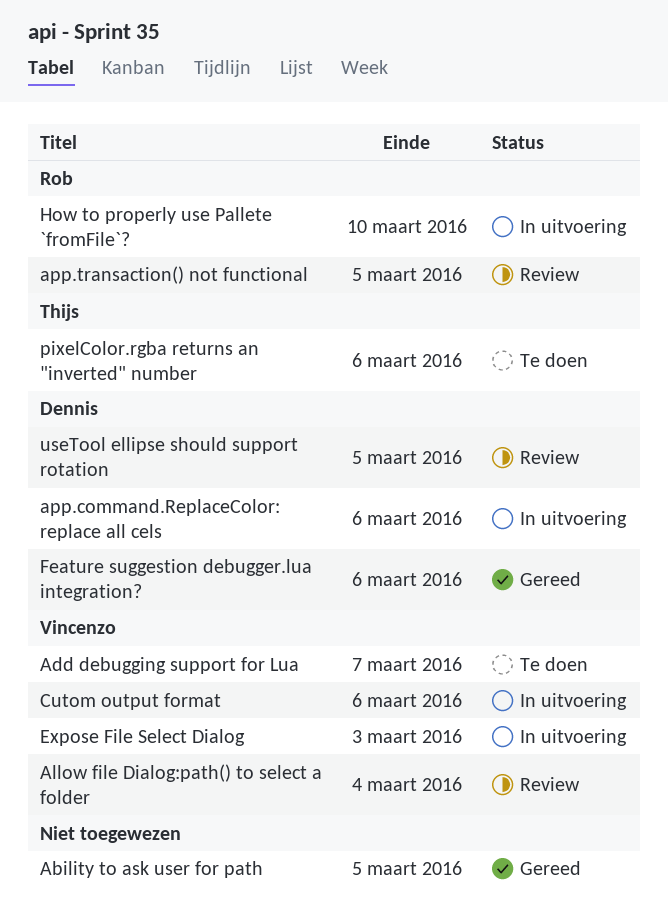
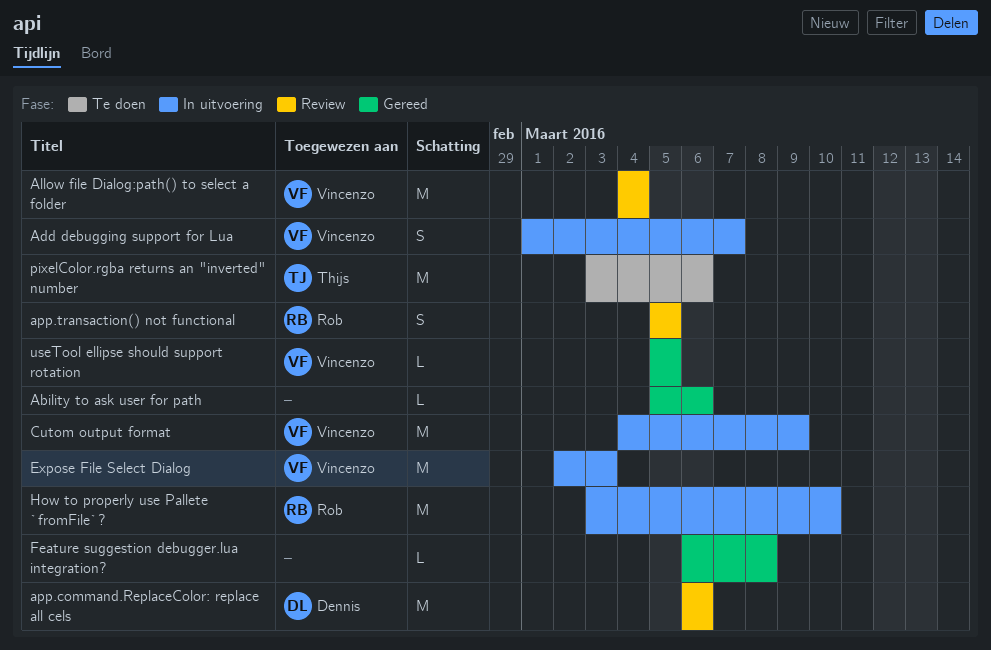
Ability to ask user for path, due: Mar 5 -> Mar 6
Add debugging support for Lua, status: Te doen -> In uitvoering
app.command.ReplaceColor: replace all cels, status: In uitvoering -> Review
Cutom output format, due: Mar 6 -> Mar 9
Feature suggestion debugger.lua integration?, owner: Dennis -> none
Feature suggestion debugger.lua integration?, due: Mar 6 -> Mar 8
useTool ellipse should support rotation, status: Review -> Gereed
useTool ellipse should support rotation, owner: Dennis -> Vincenzo

